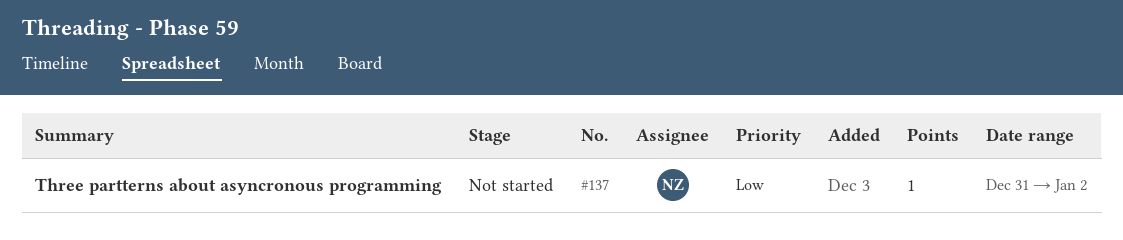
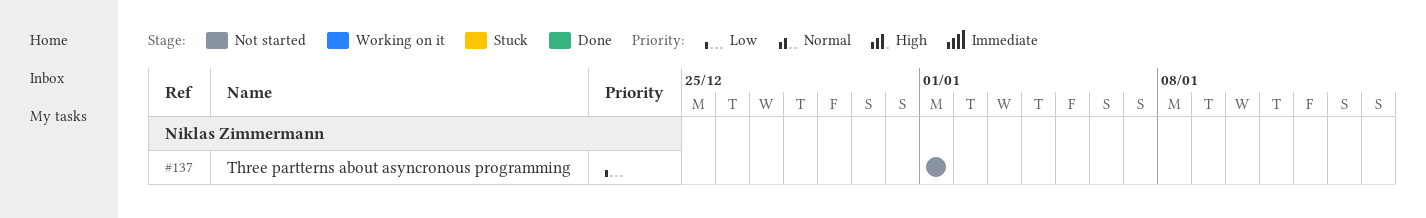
#137, start: Dec 31 -> Jan 1
#137, due: Jan 2 -> Jan 1

